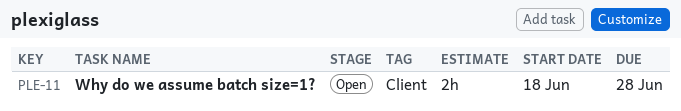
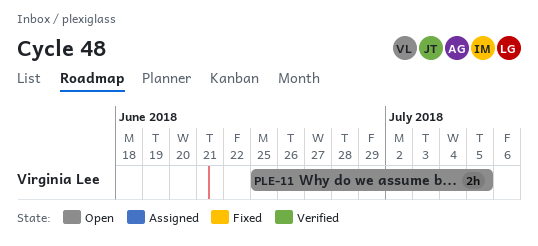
PLE-11, start: Jun 18 -> Jun 25
PLE-11, due: Jun 28 -> Jul 5

